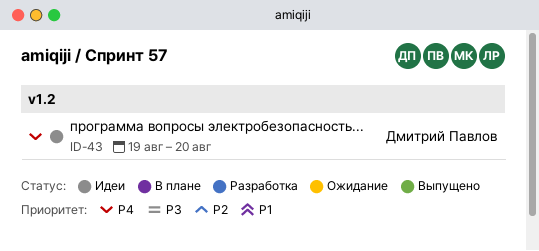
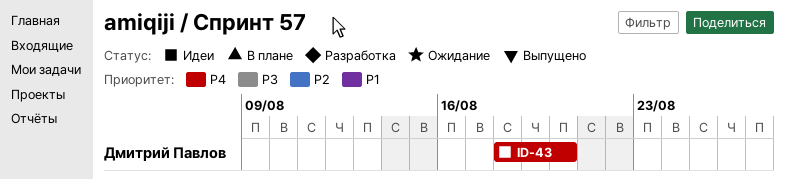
ID-43, start: Aug 19 -> Aug 18

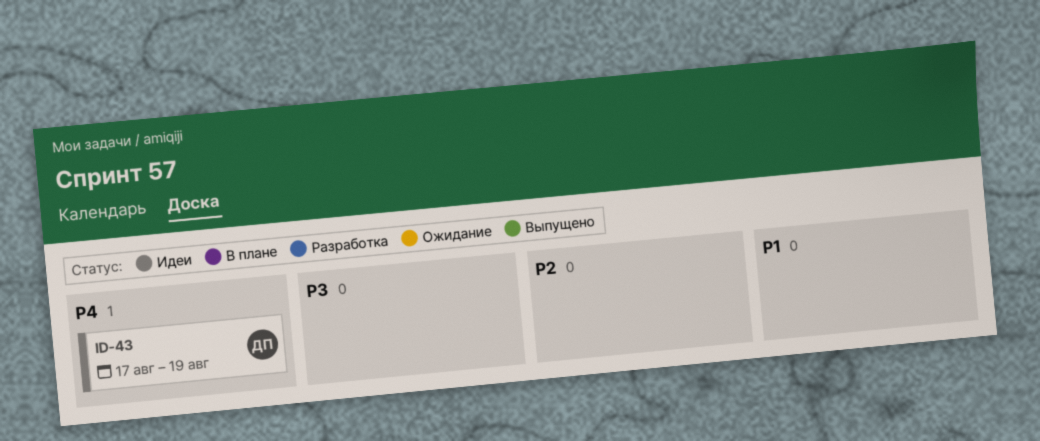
ID-43, start: Aug 18 -> Aug 17
ID-43, due: Aug 20 -> Aug 19

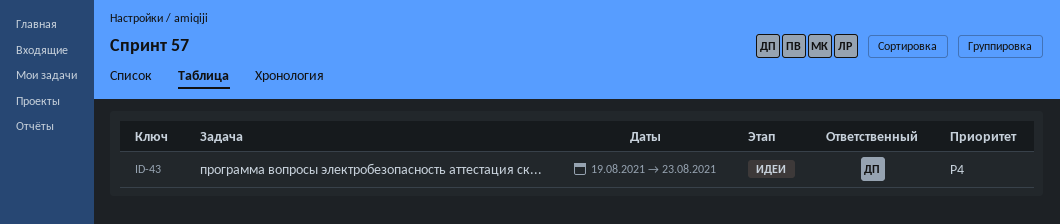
ID-43, start: Aug 17 -> Aug 19
ID-43, due: Aug 19 -> Aug 23

